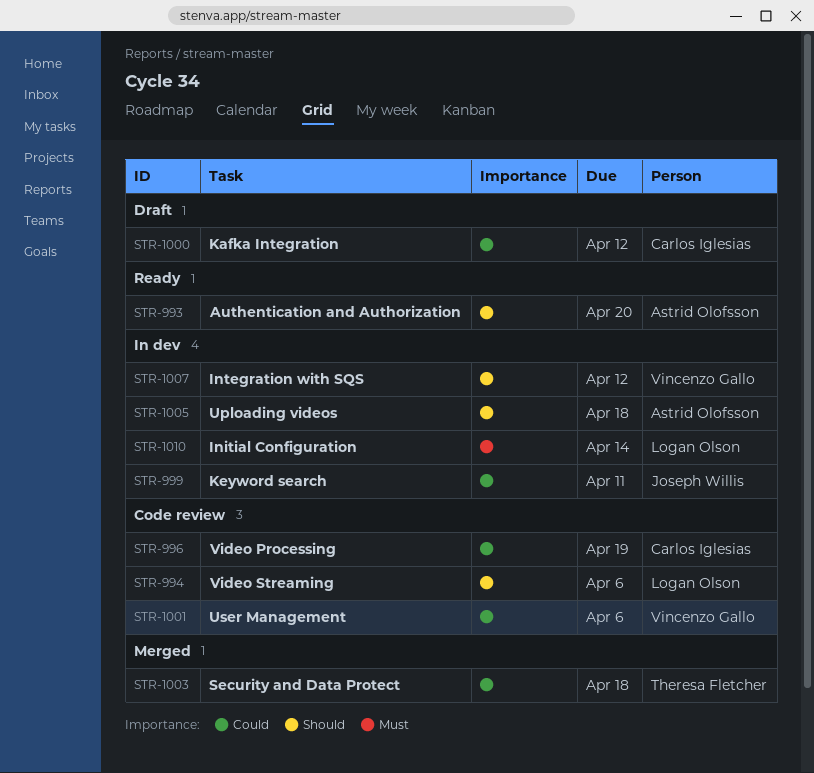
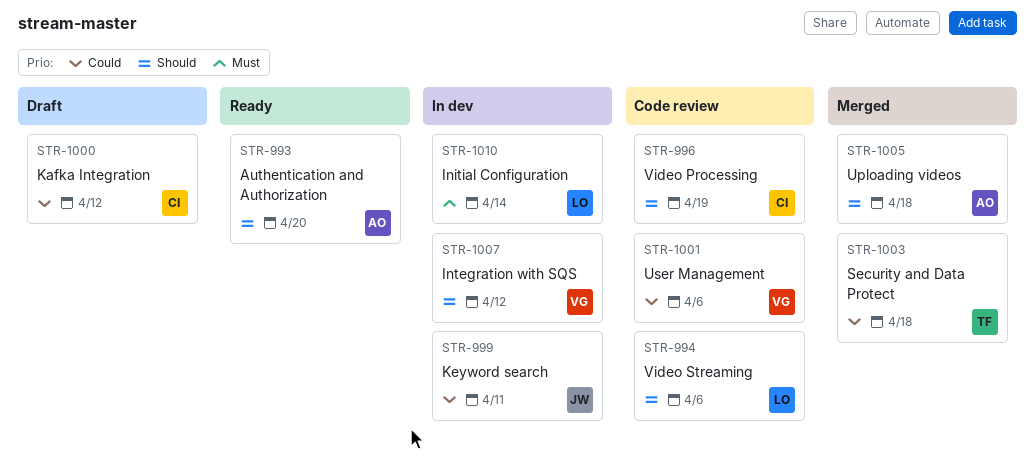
STR-996, priority: Could -> Should
STR-1005, status: In dev -> Merged

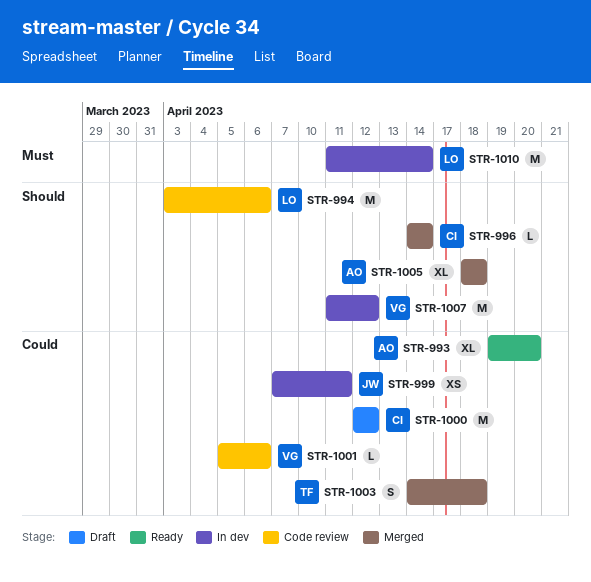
STR-993, priority: Should -> Could
STR-996, status: Code review -> Merged
STR-996, due: Apr 19 -> Apr 14

